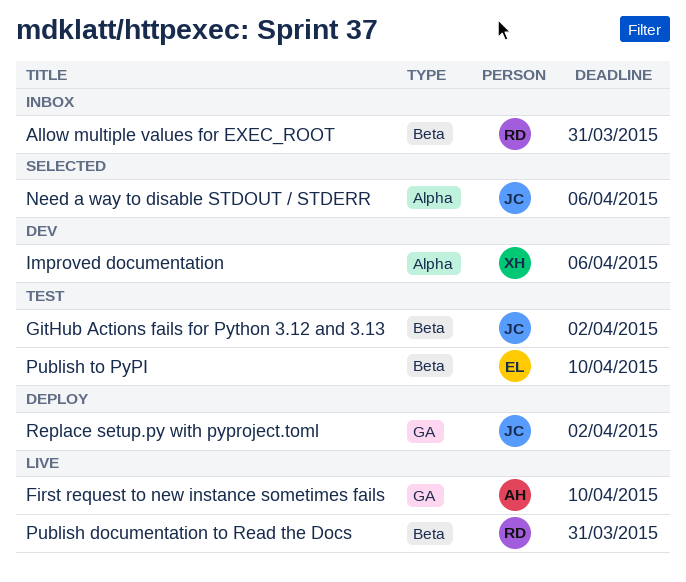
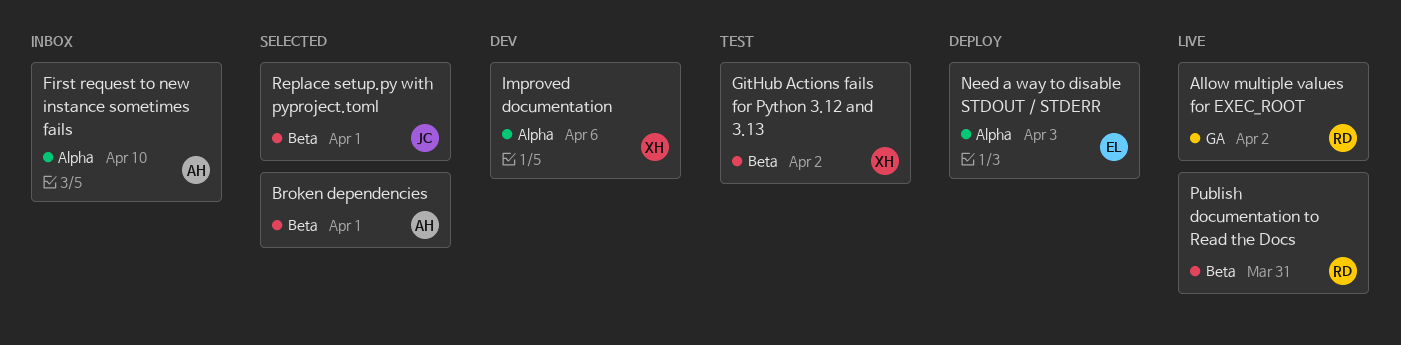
Allow multiple values for EXEC_ROOT, status: Inbox -> Live
Allow multiple values for EXEC_ROOT, label: Beta -> GA
Allow multiple values for EXEC_ROOT, due: Mar 31 -> Apr 2
Broken dependencies: none -> present
First request to new instance sometimes fails, status: Live -> Inbox
First request to new instance sometimes fails, label: GA -> Alpha
GitHub Actions fails for Python 3.12 and 3.13, owner: JC -> XH
Need a way to disable STDOUT / STDERR, status: Selected -> Deploy
Need a way to disable STDOUT / STDERR, owner: JC -> EL
Need a way to disable STDOUT / STDERR, due: Apr 6 -> Apr 3
Publish to PyPI: present -> none
Replace setup.py with pyproject.toml, status: Deploy -> Selected
Replace setup.py with pyproject.toml, label: GA -> Beta
Replace setup.py with pyproject.toml, due: Apr 2 -> Apr 1

